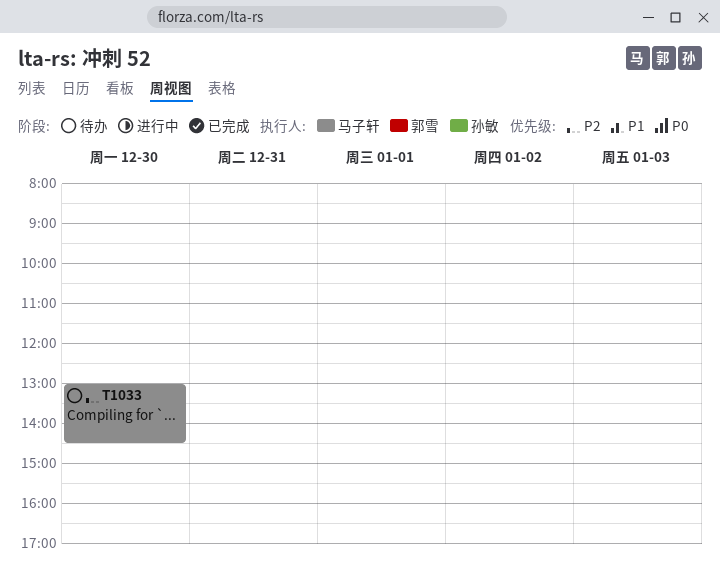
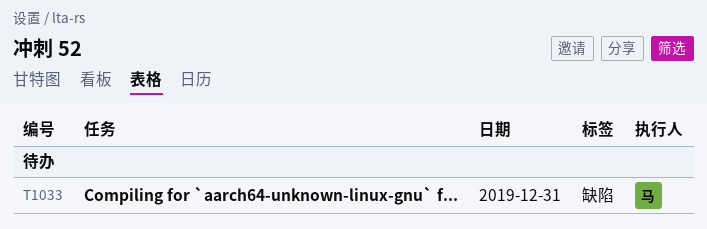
T1033, day: Dec 30 -> Dec 31

